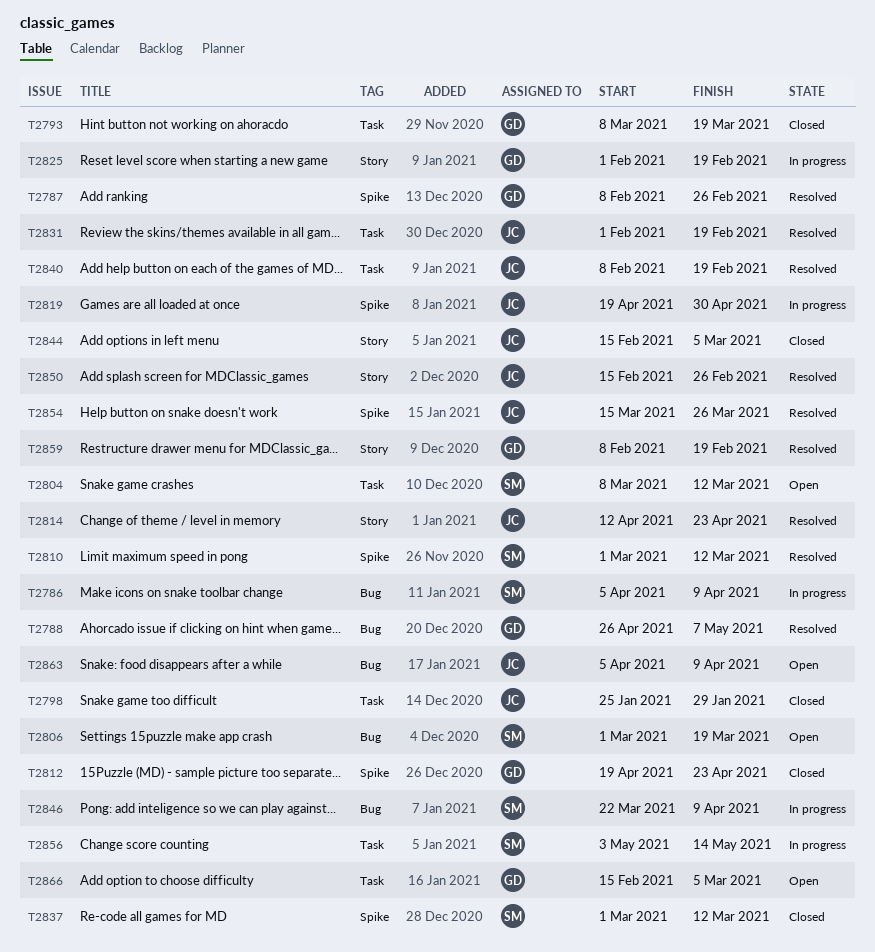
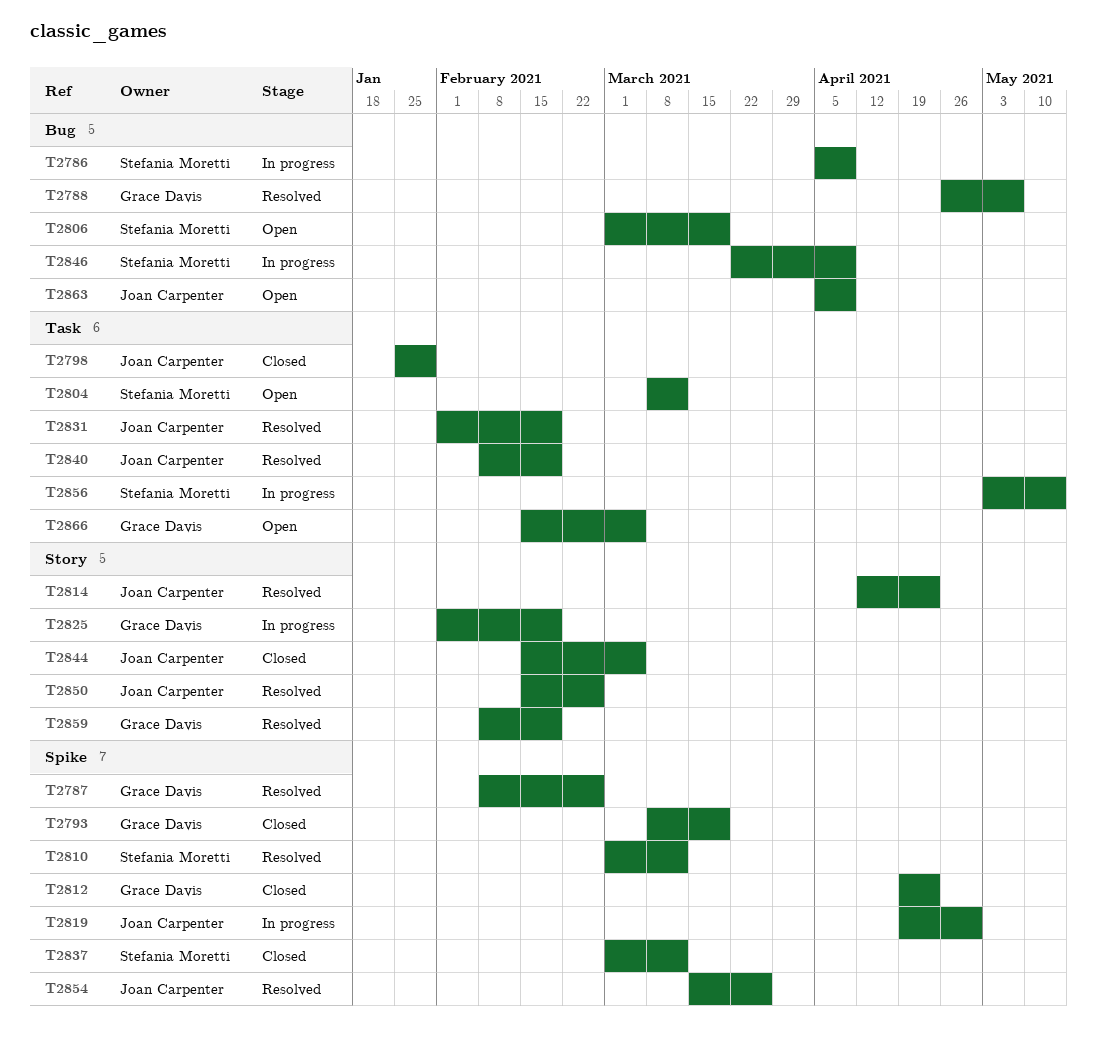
T2793, label: Task -> Spike

